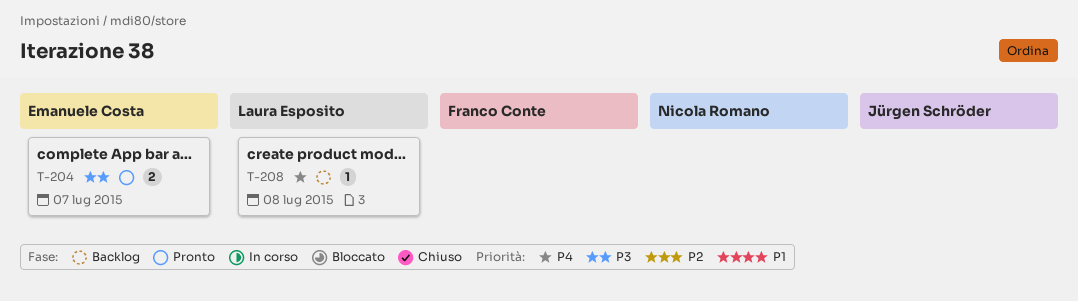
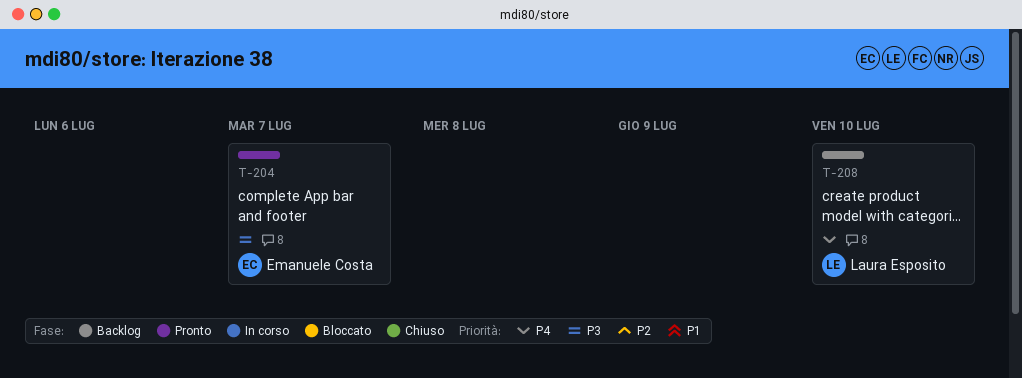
T-208, due: Jul 8 -> Jul 10

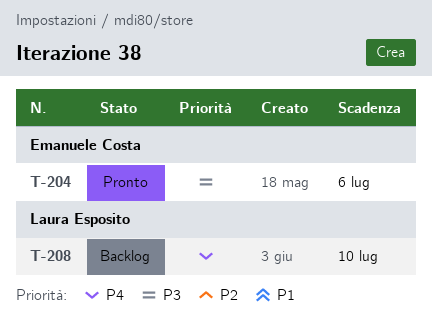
T-204, due: Jul 7 -> Jul 6

